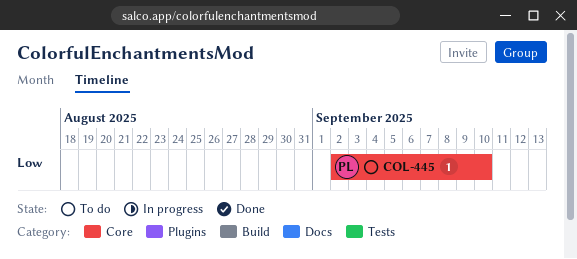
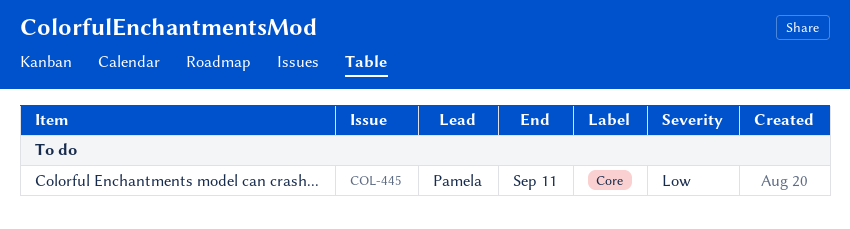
COL-445, due: Sep 10 -> Sep 11

